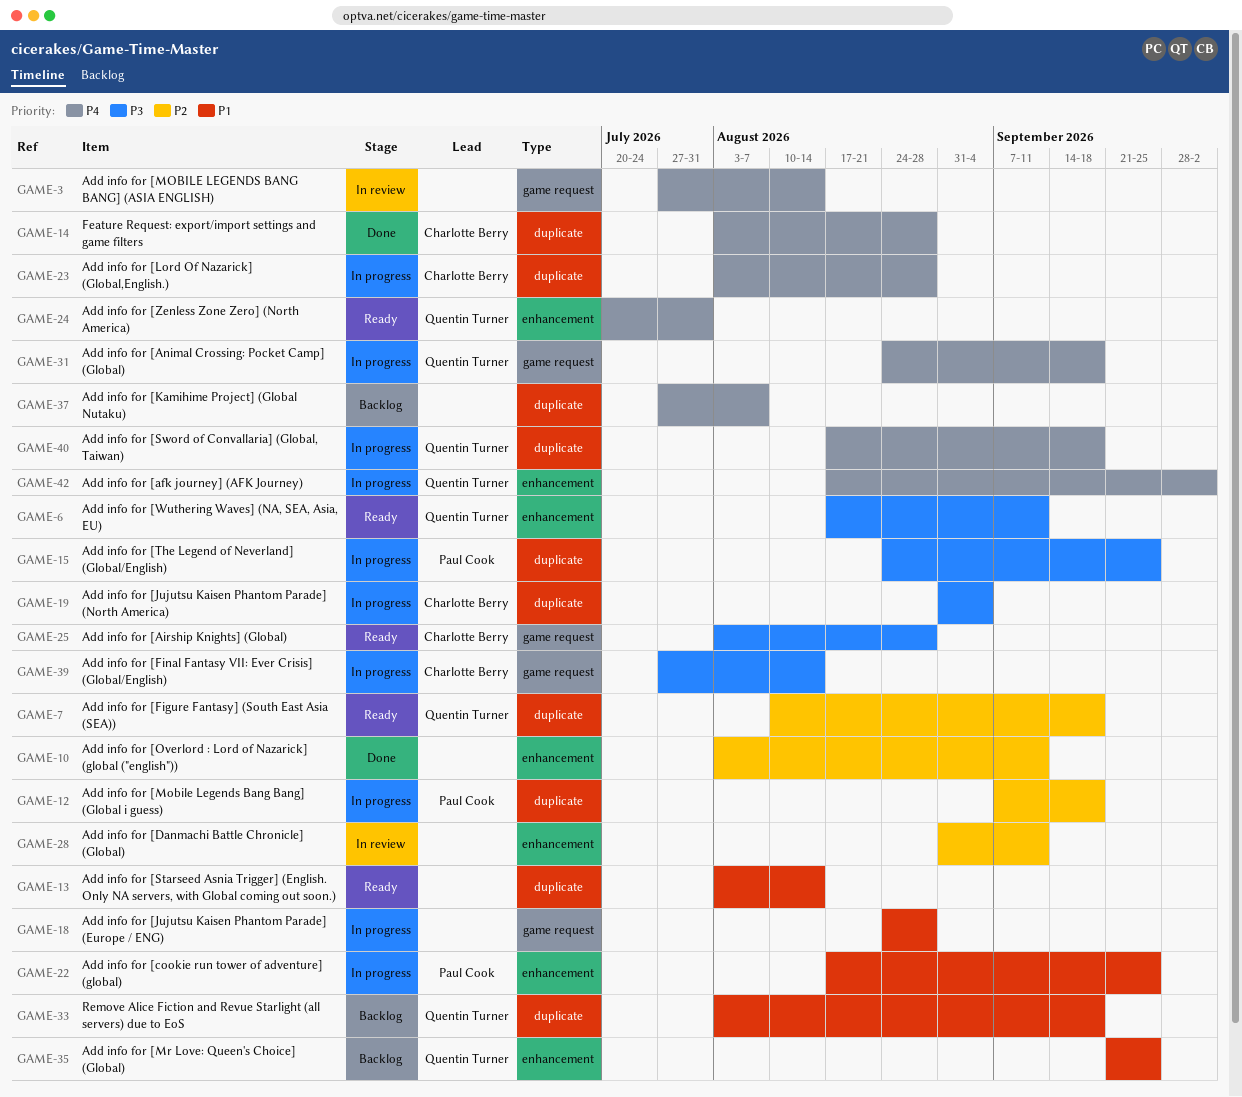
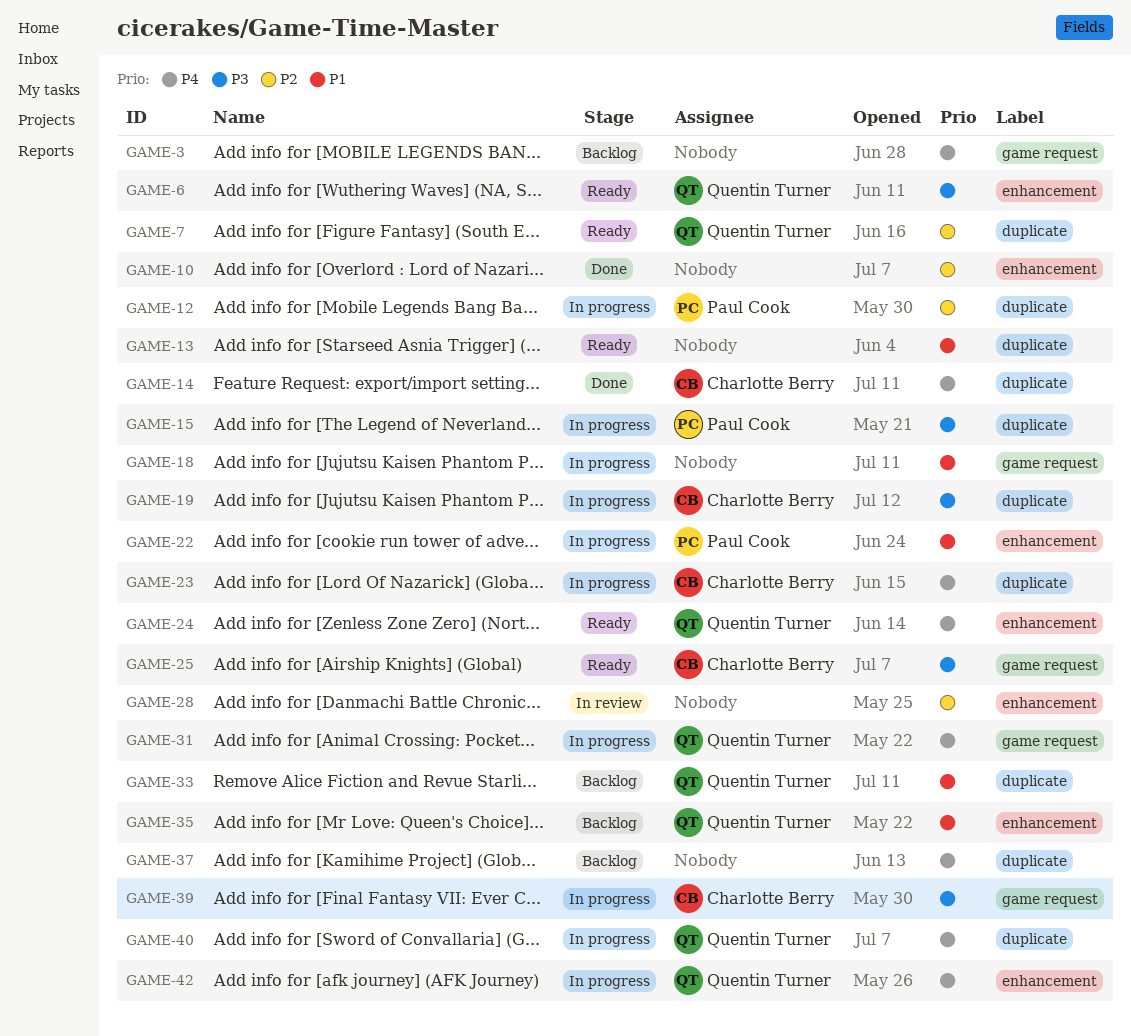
GAME-3, status: In review -> Backlog

